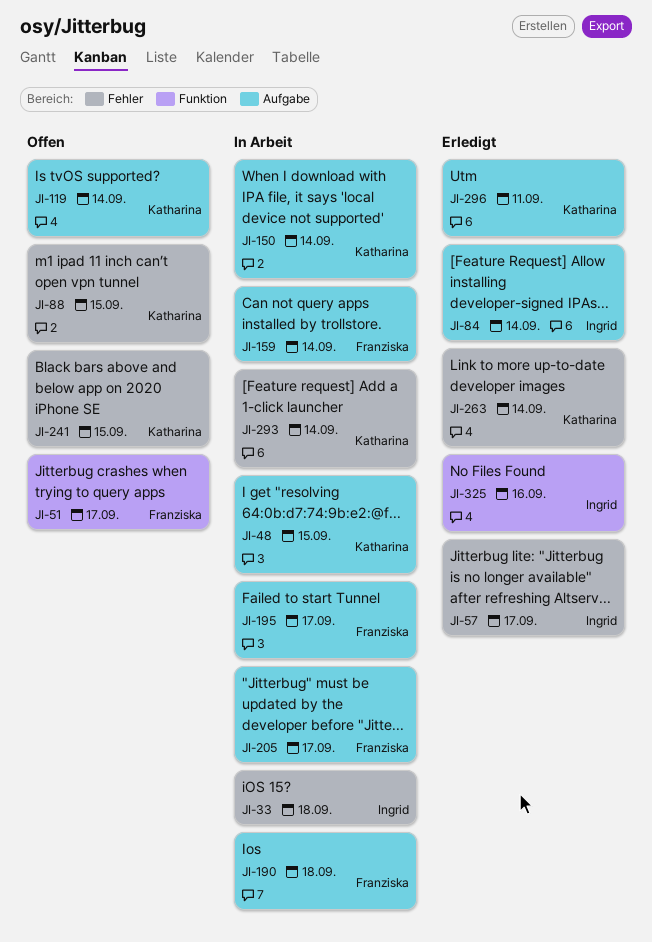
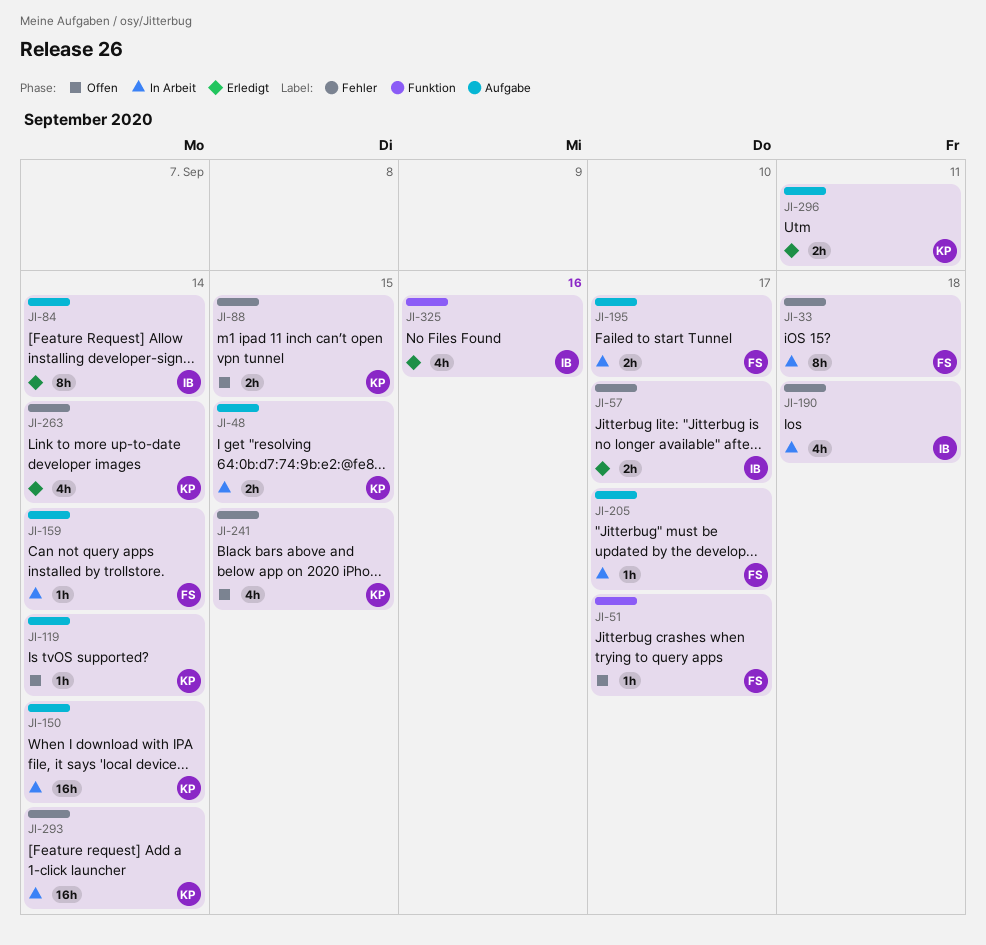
JI-33, owner: Ingrid -> Franziska
JI-190, owner: Franziska -> Ingrid
JI-190, label: Aufgabe -> Fehler

